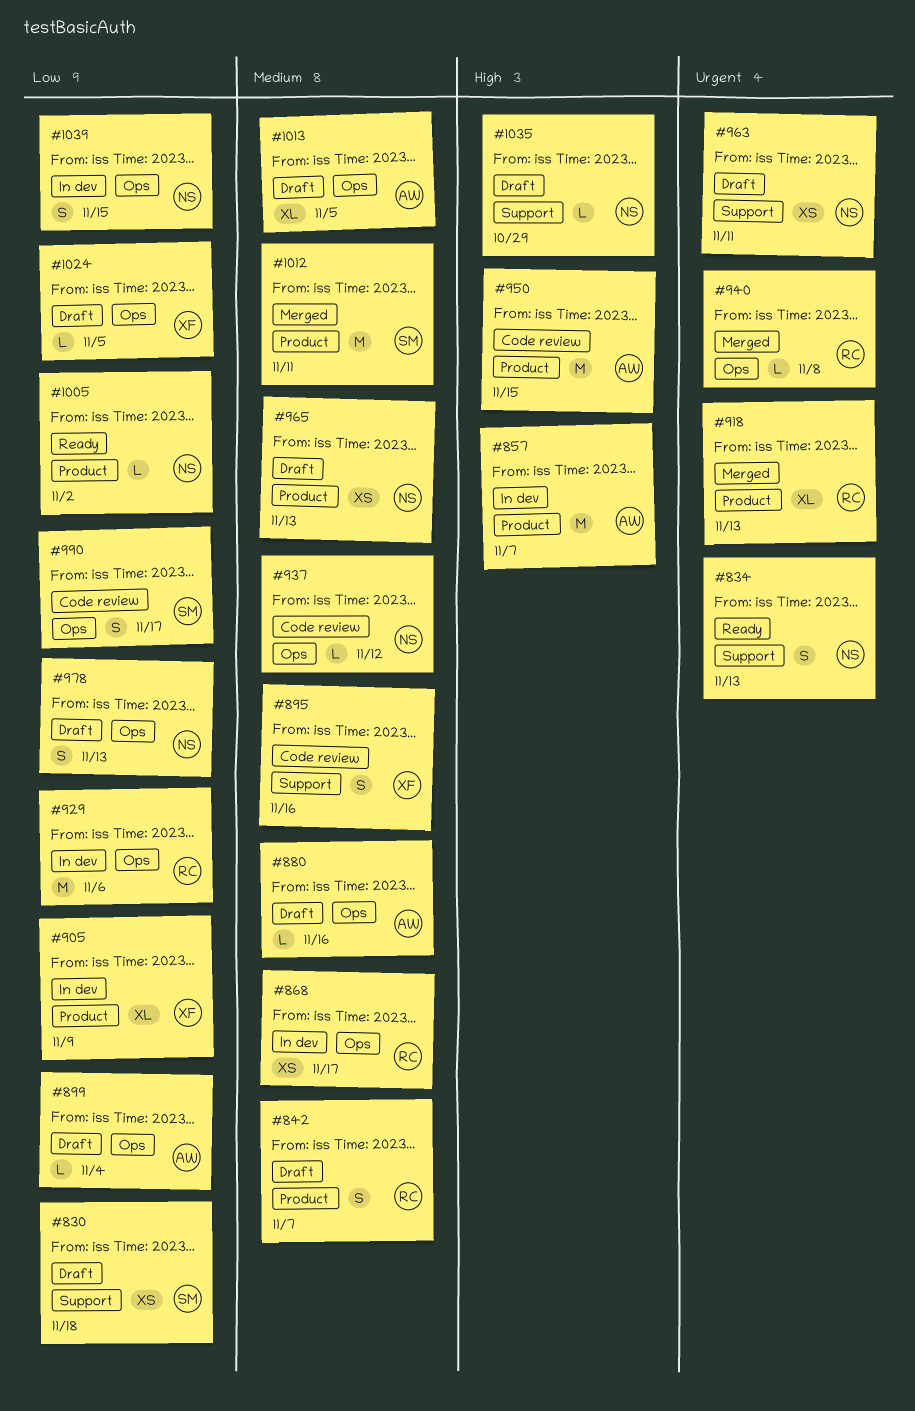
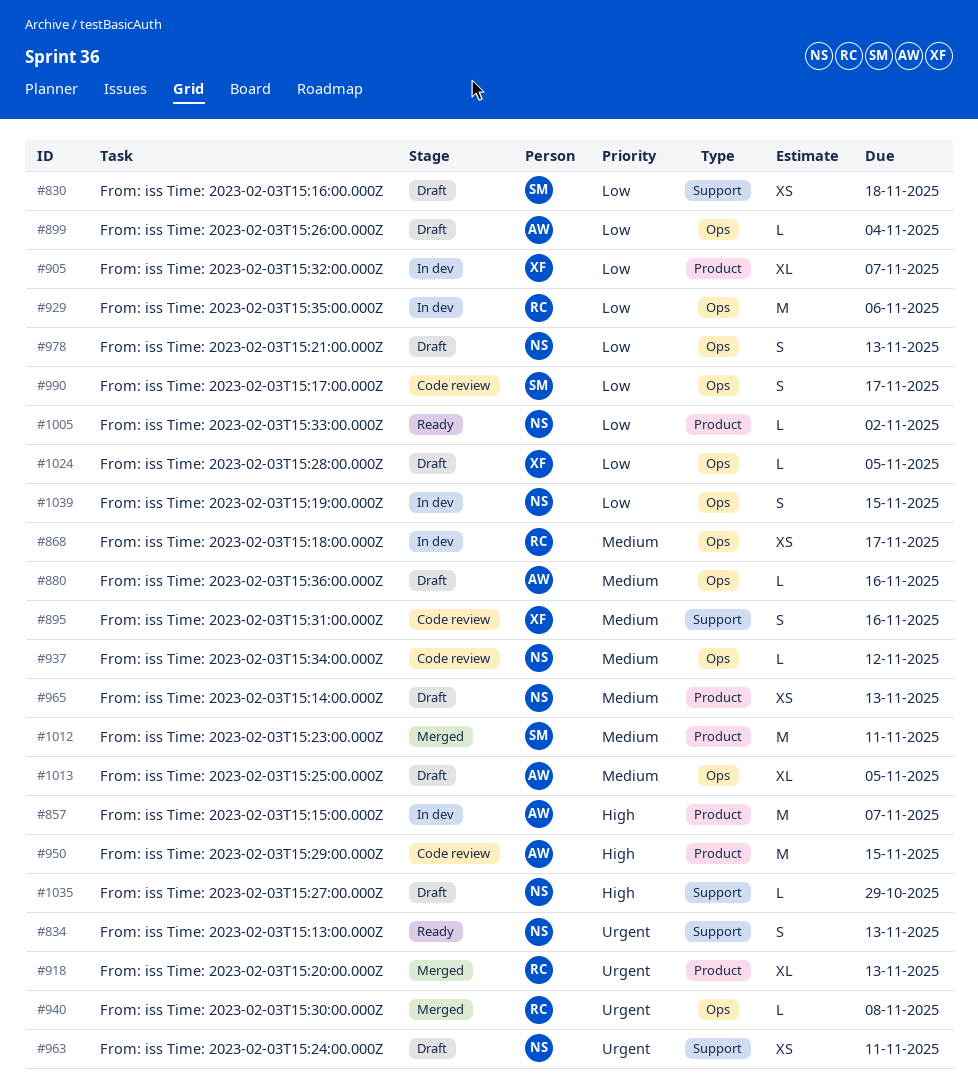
#842: present -> none
#905, due: Nov 9 -> Nov 7

